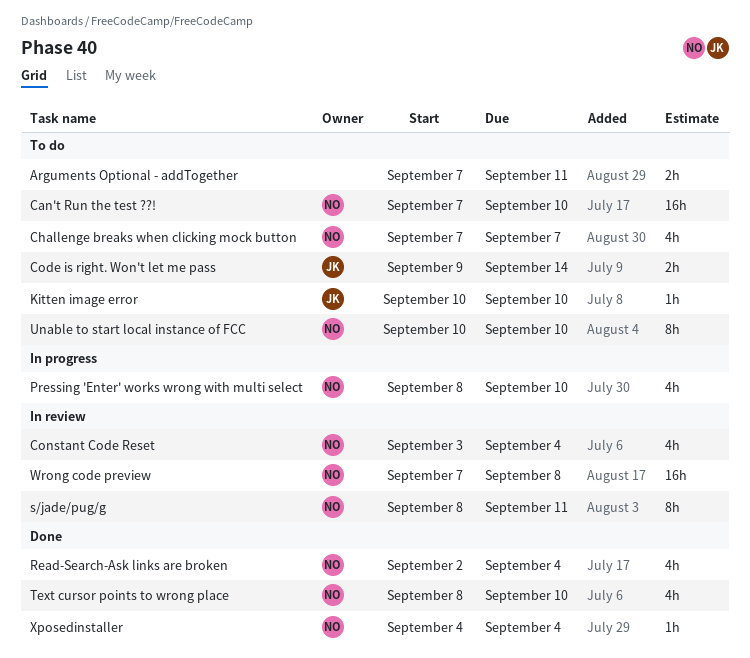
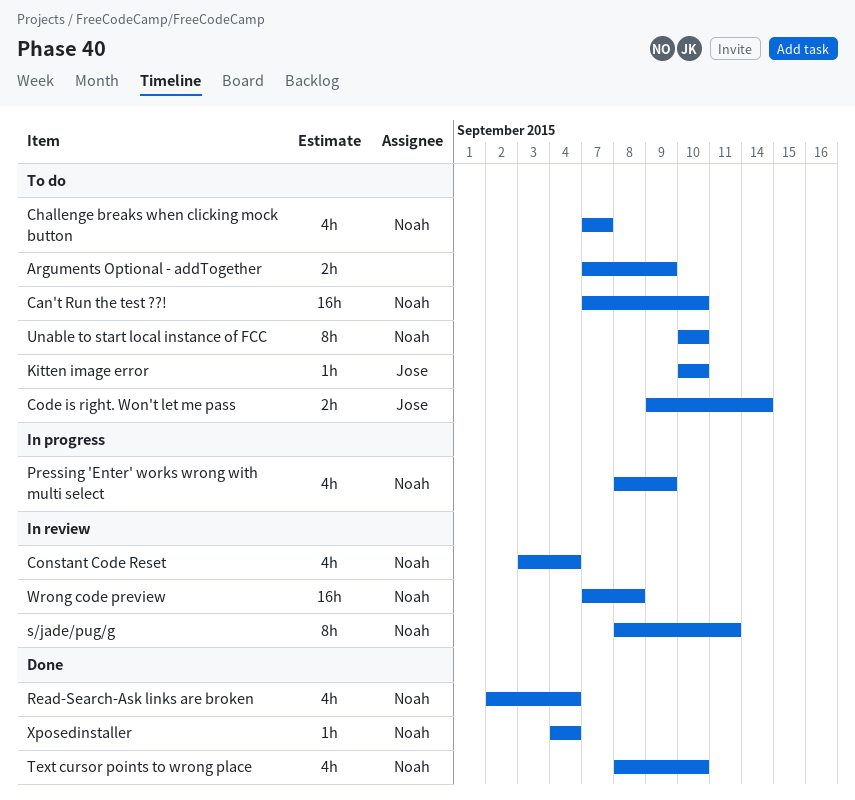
Arguments Optional - addTogether, due: Sep 11 -> Sep 9
Pressing 'Enter' works wrong with multi select, due: Sep 10 -> Sep 9

